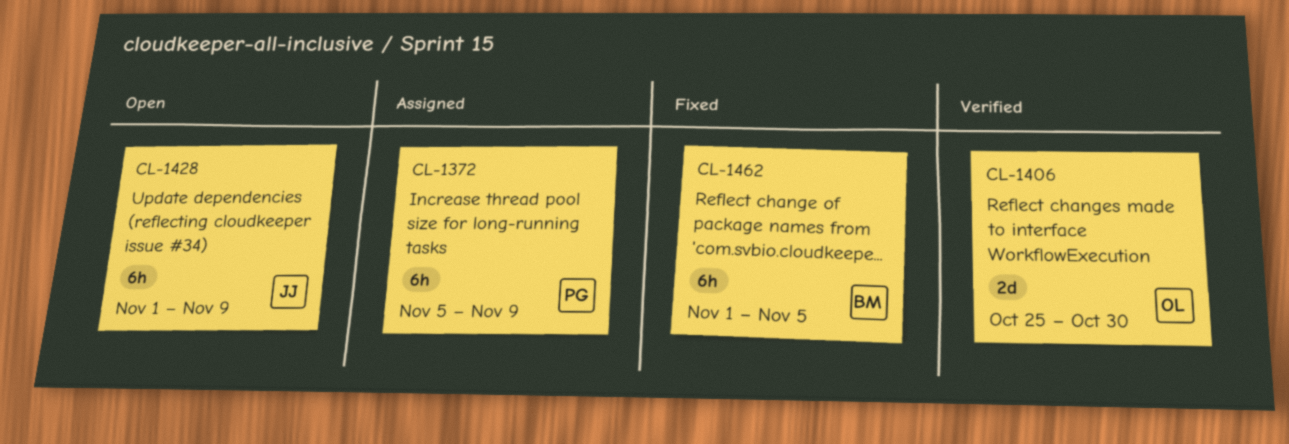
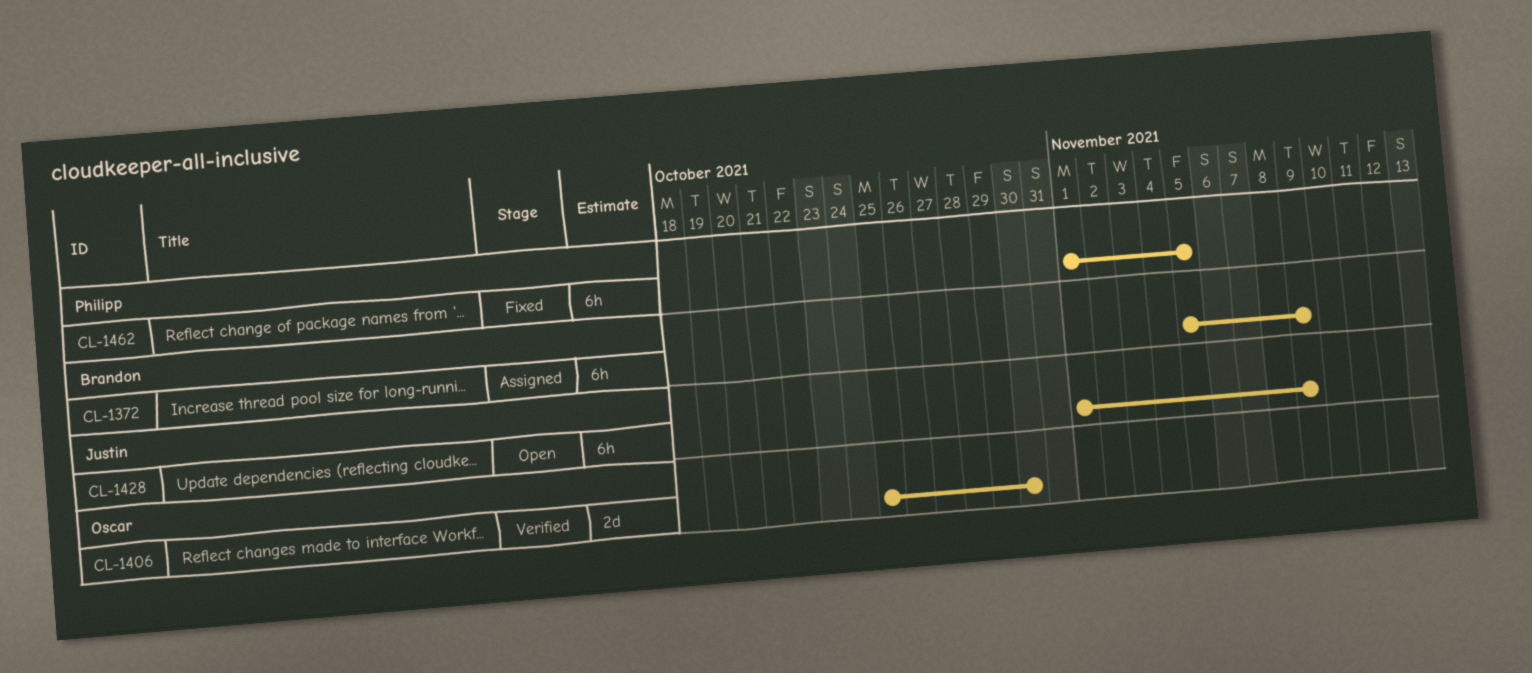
CL-1372, owner: Philipp -> Brandon
CL-1462, owner: Brandon -> Philipp

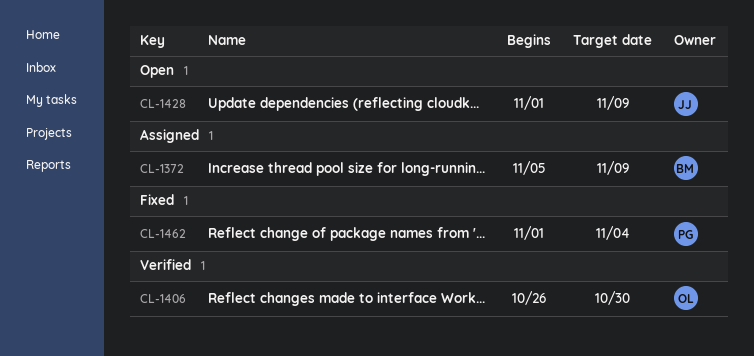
CL-1406, start: Oct 25 -> Oct 26
CL-1462, due: Nov 5 -> Nov 4

